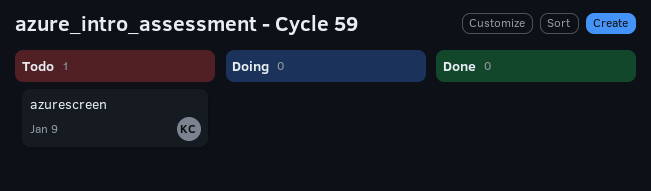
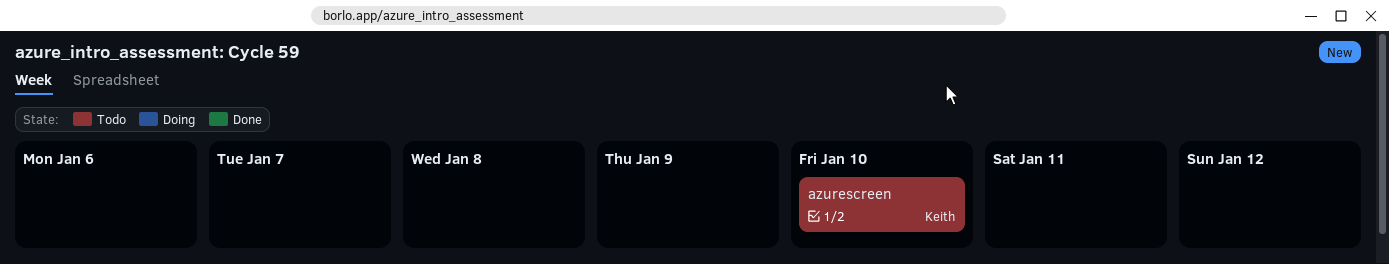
azurescreen, due: Jan 9 -> Jan 10

